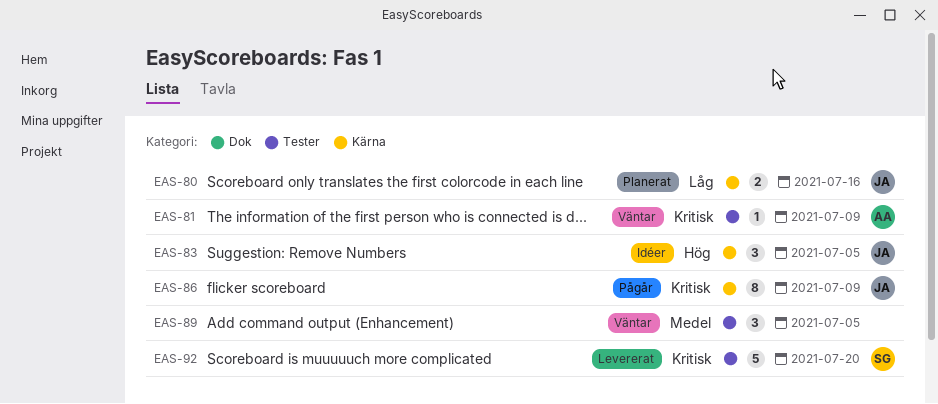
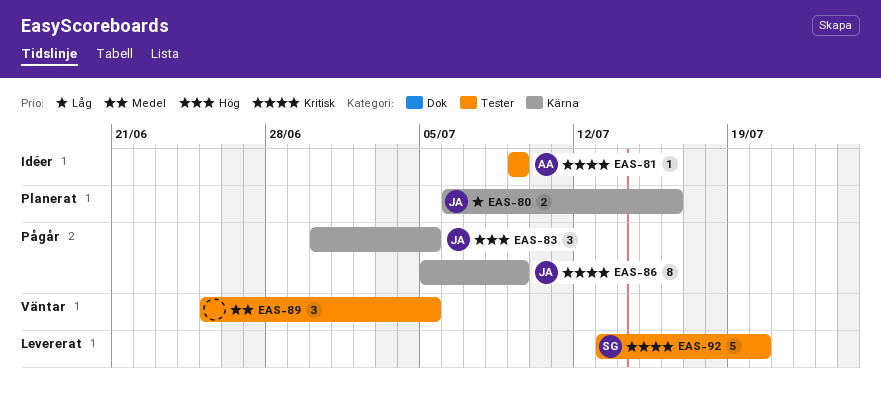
EAS-81, status: Väntar -> Idéer
EAS-83, status: Idéer -> Pågår

